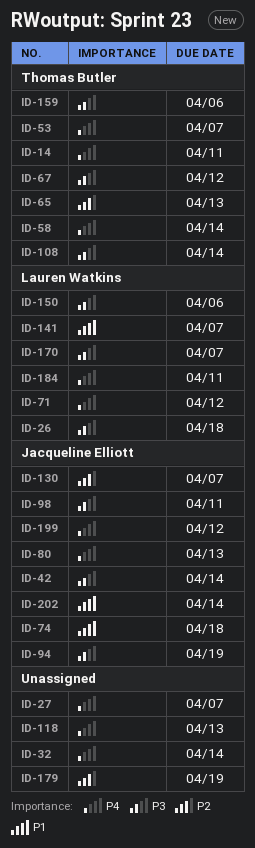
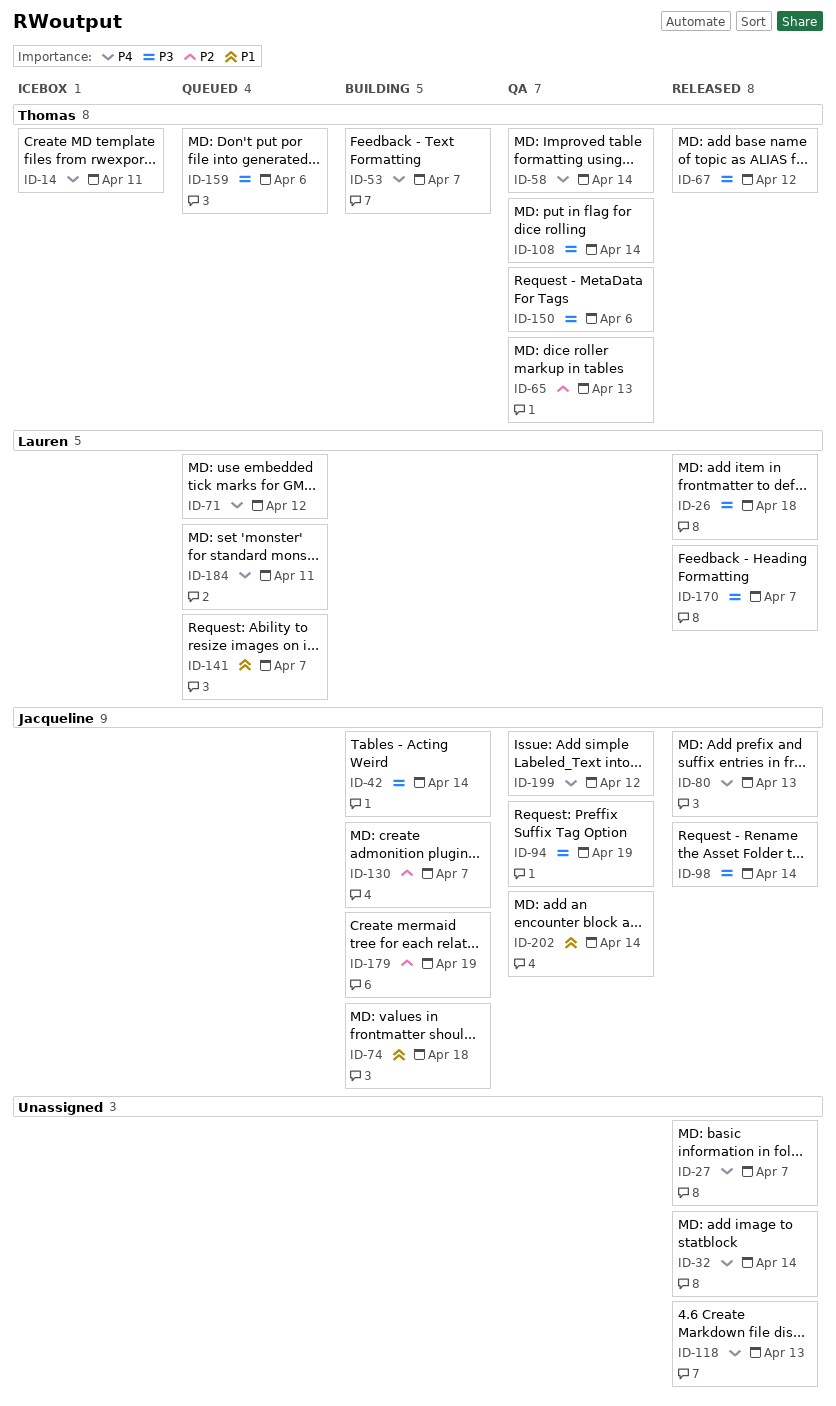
ID-98, due: Apr 11 -> Apr 14
ID-150, owner: Lauren Watkins -> Thomas Butler
ID-179, owner: none -> Jacqueline Elliott

